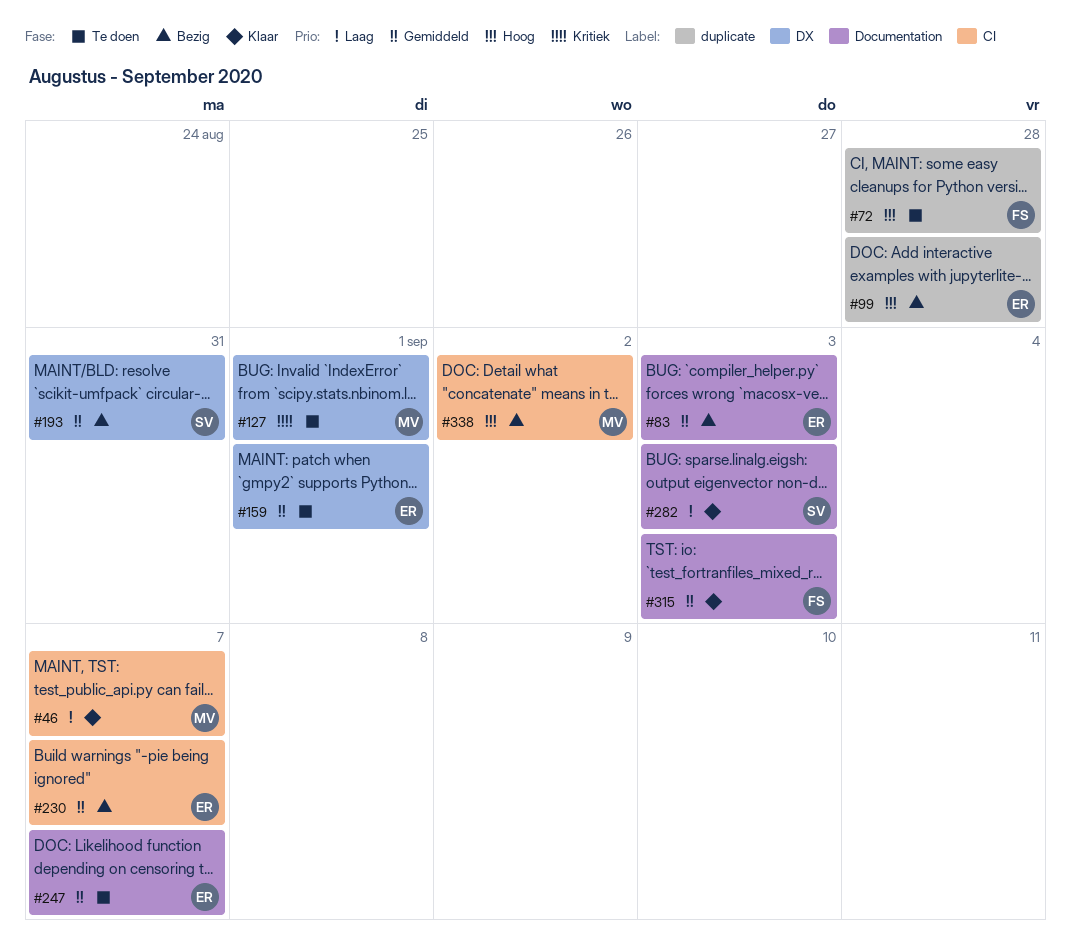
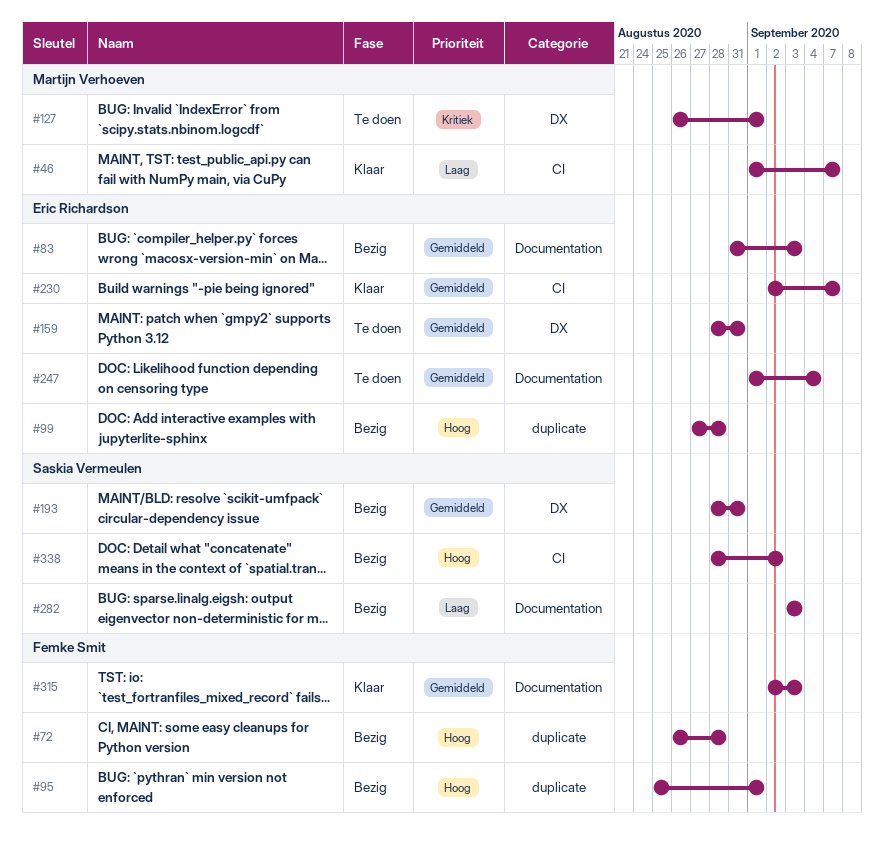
#72, status: Te doen -> Bezig
#95: none -> present
#159, due: Sep 1 -> Aug 31
#230, status: Bezig -> Klaar
#247, due: Sep 7 -> Sep 4
#282, status: Klaar -> Bezig
#338, owner: Martijn Verhoeven -> Saskia Vermeulen

